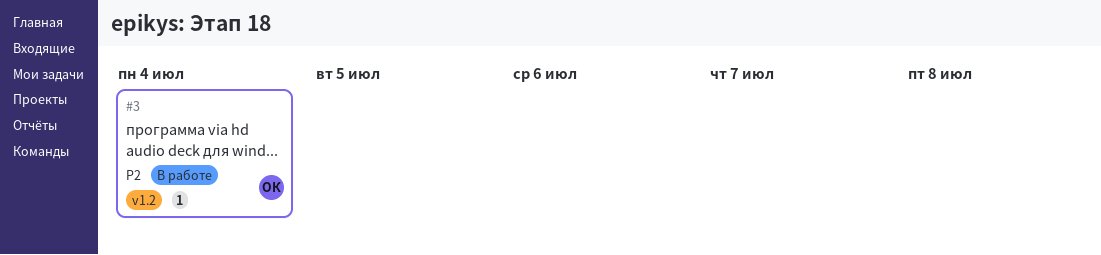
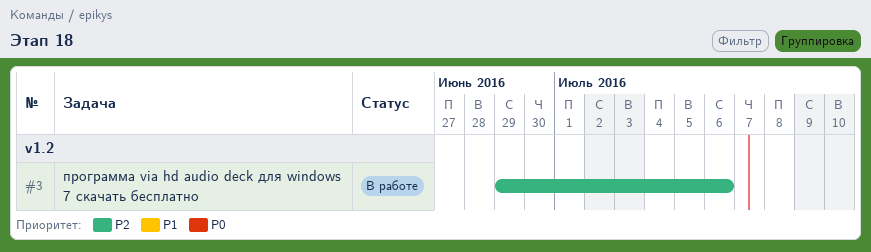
#3, due: Jul 4 -> Jul 6

